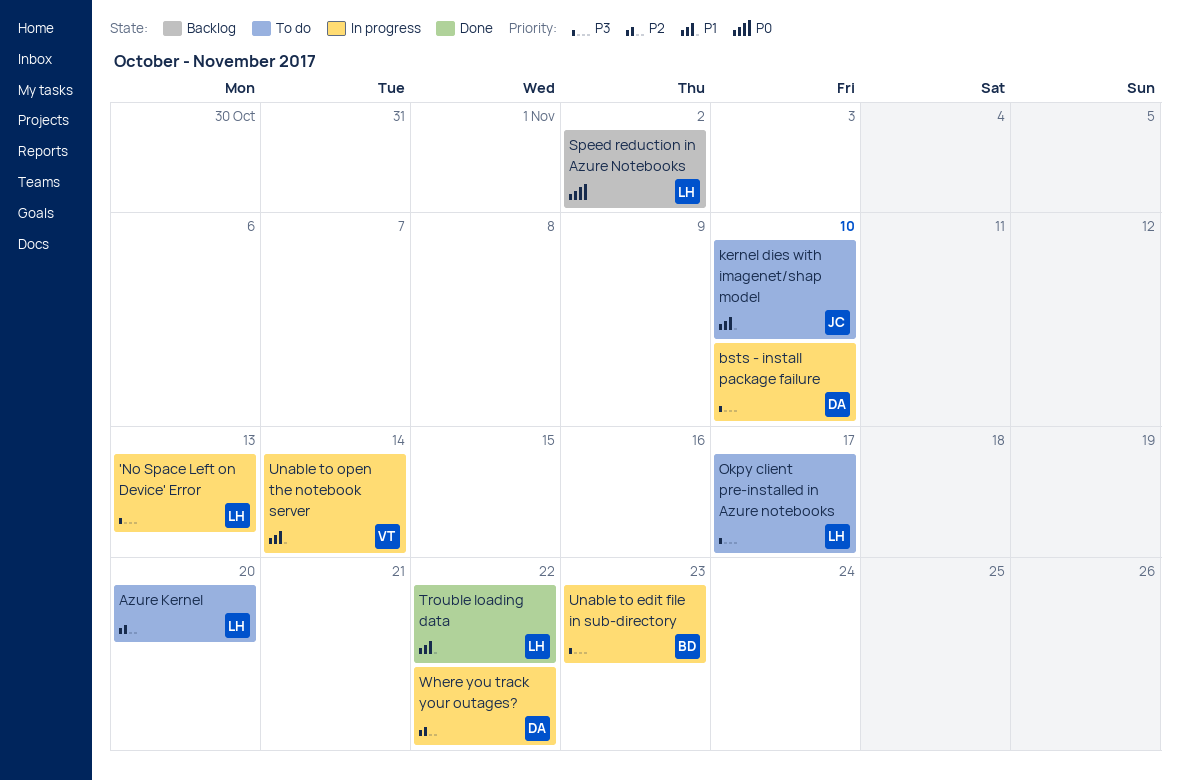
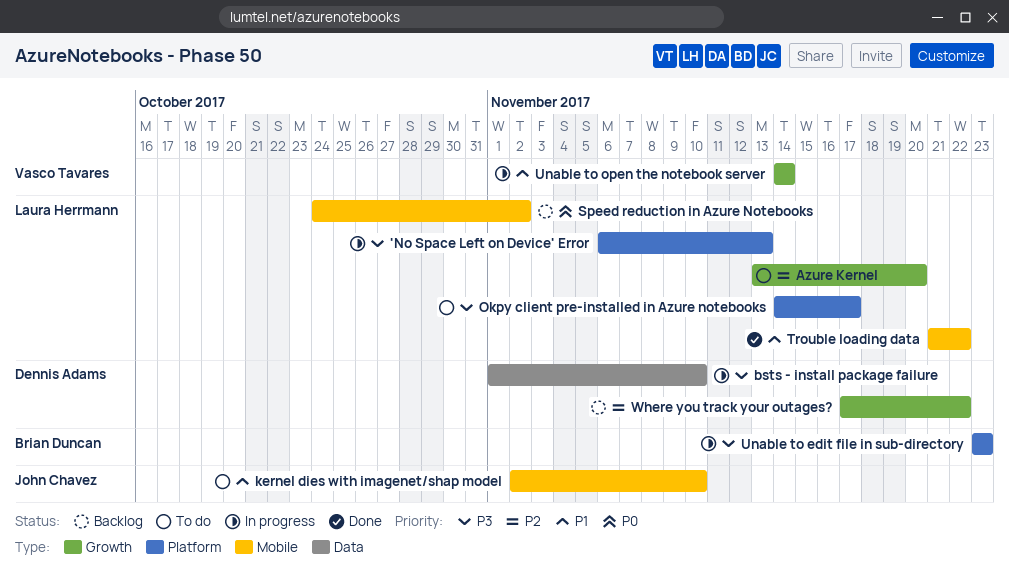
Where you track your outages?, status: In progress -> Backlog

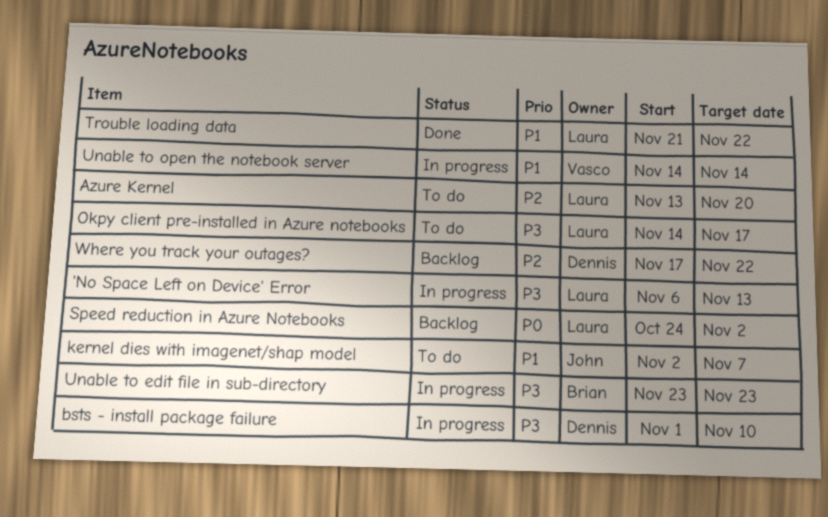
kernel dies with imagenet/shap model, due: Nov 10 -> Nov 7

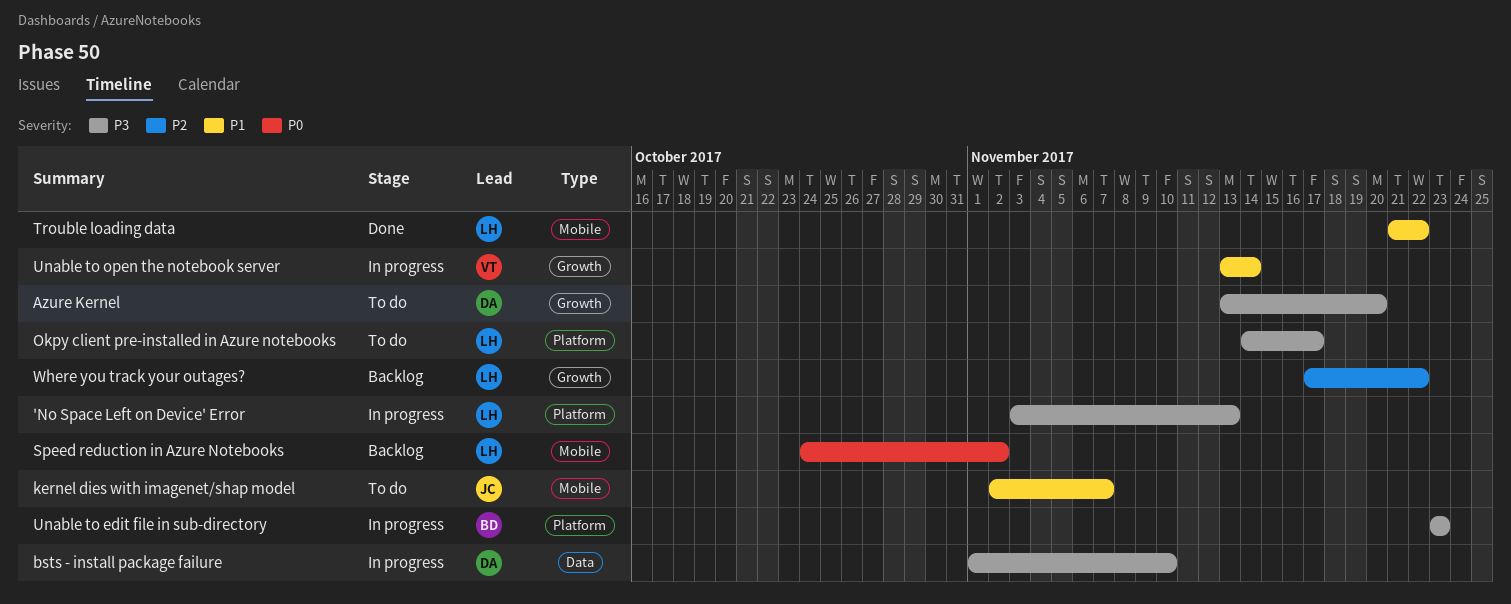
'No Space Left on Device' Error, start: Nov 6 -> Nov 3
Azure Kernel, owner: Laura -> Dennis
Azure Kernel, priority: P2 -> P3
Unable to open the notebook server, start: Nov 14 -> Nov 13
Where you track your outages?, owner: Dennis -> Laura

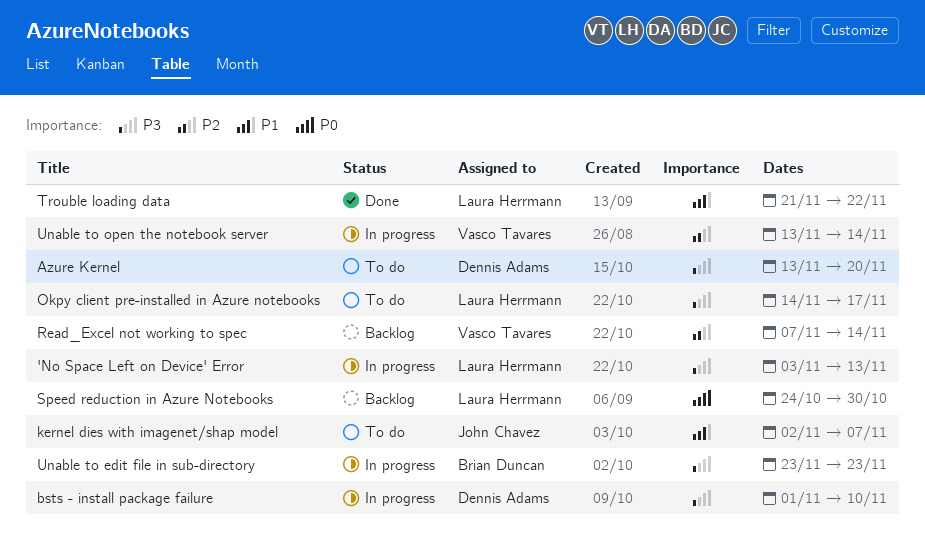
Read_Excel not working to spec: none -> present
Speed reduction in Azure Notebooks, due: Nov 2 -> Oct 30
Unable to open the notebook server, priority: P1 -> P2
Where you track your outages?: present -> none

